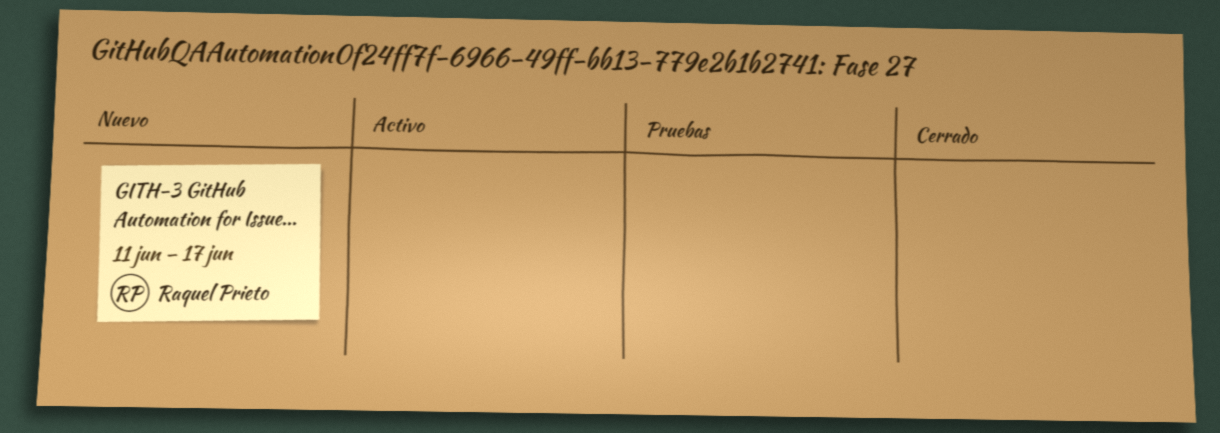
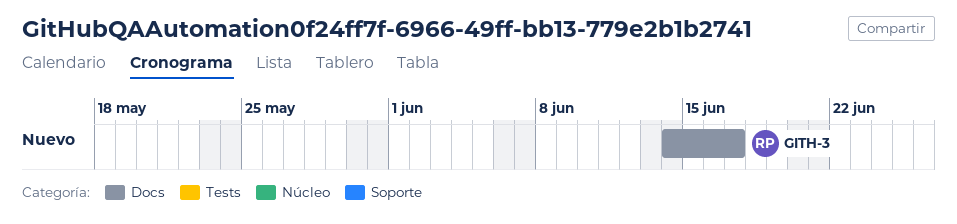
GITH-3, start: Jun 11 -> Jun 14

